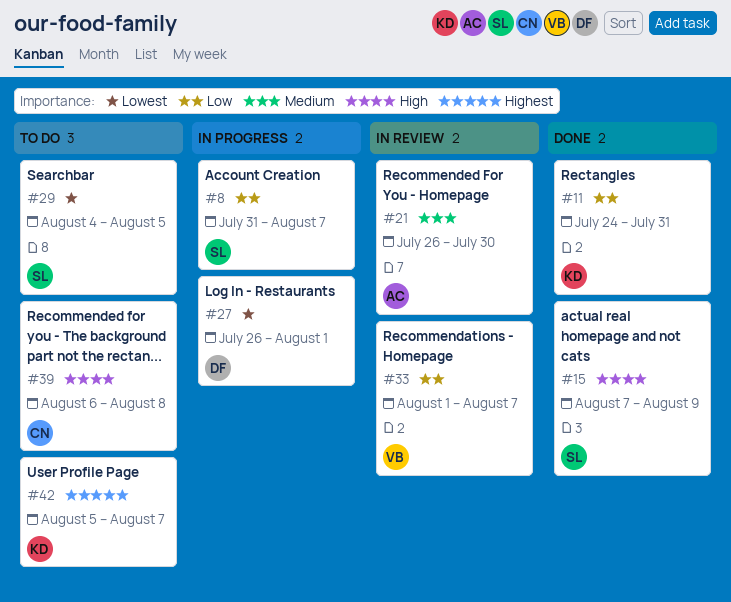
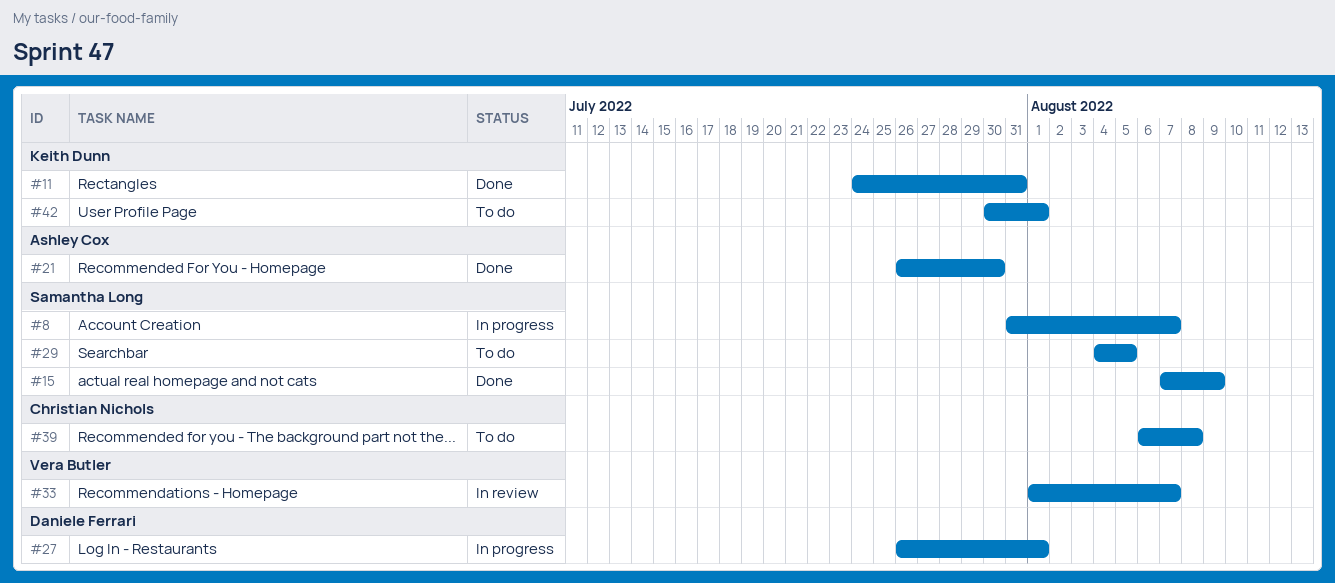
#21, status: In review -> Done
#42, start: Aug 5 -> Jul 30
#42, due: Aug 7 -> Aug 1

